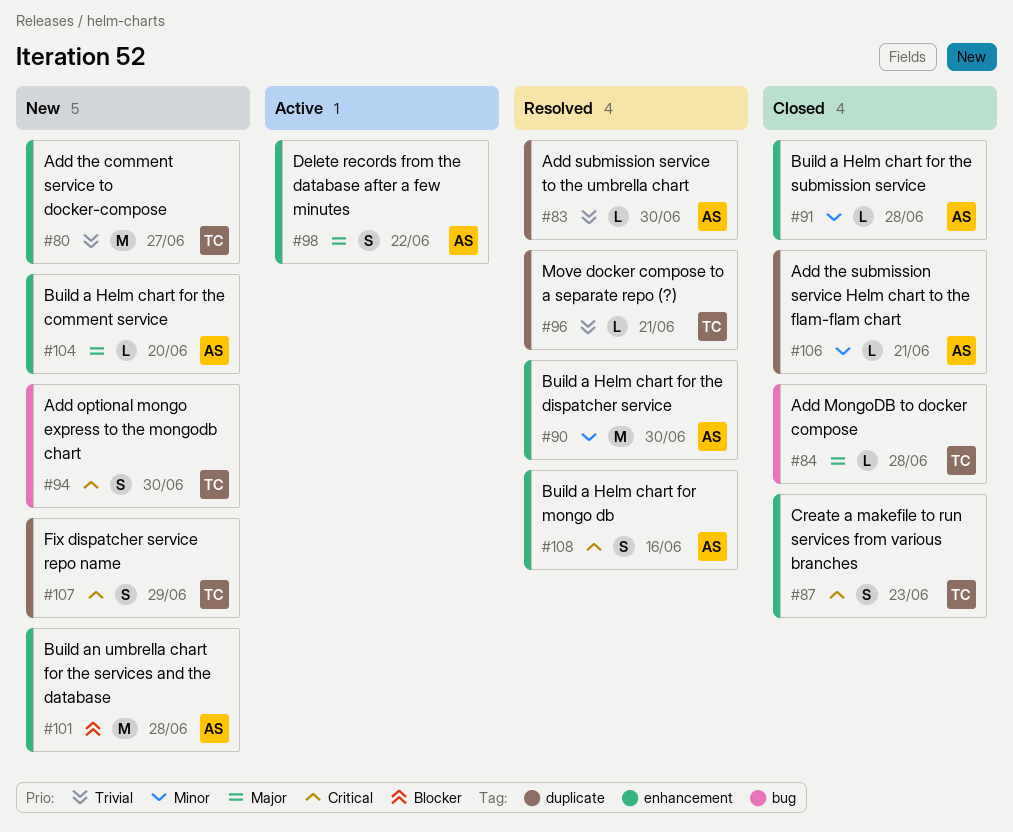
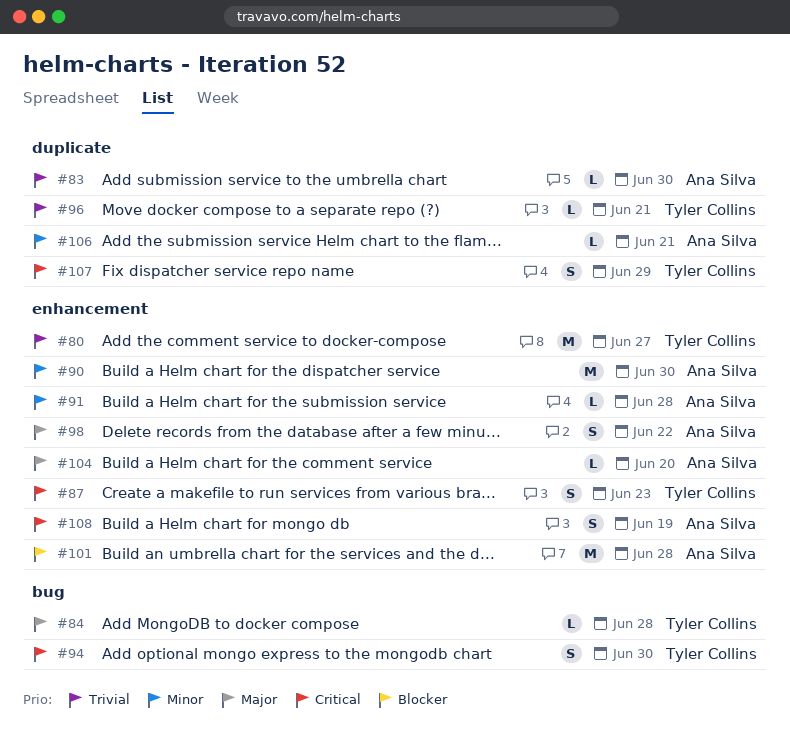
#108, due: Jun 16 -> Jun 19

